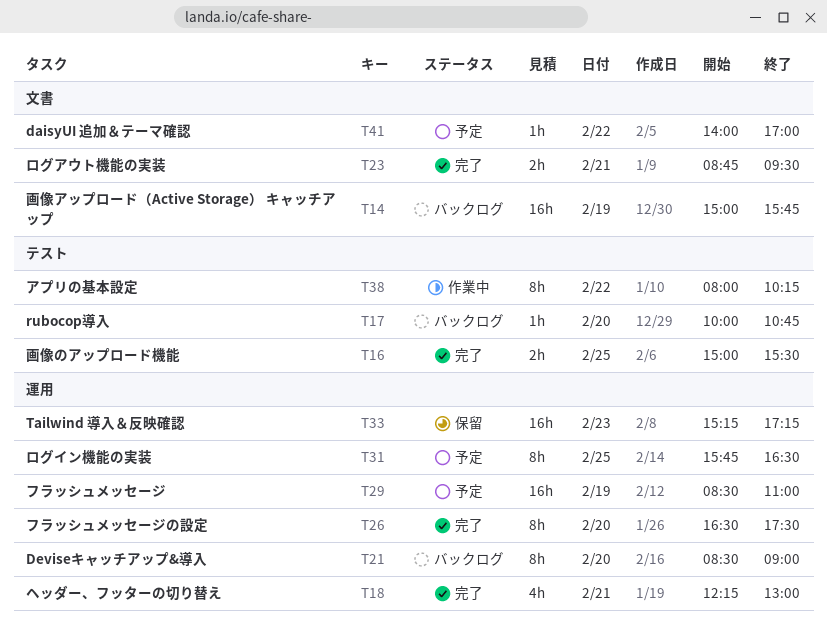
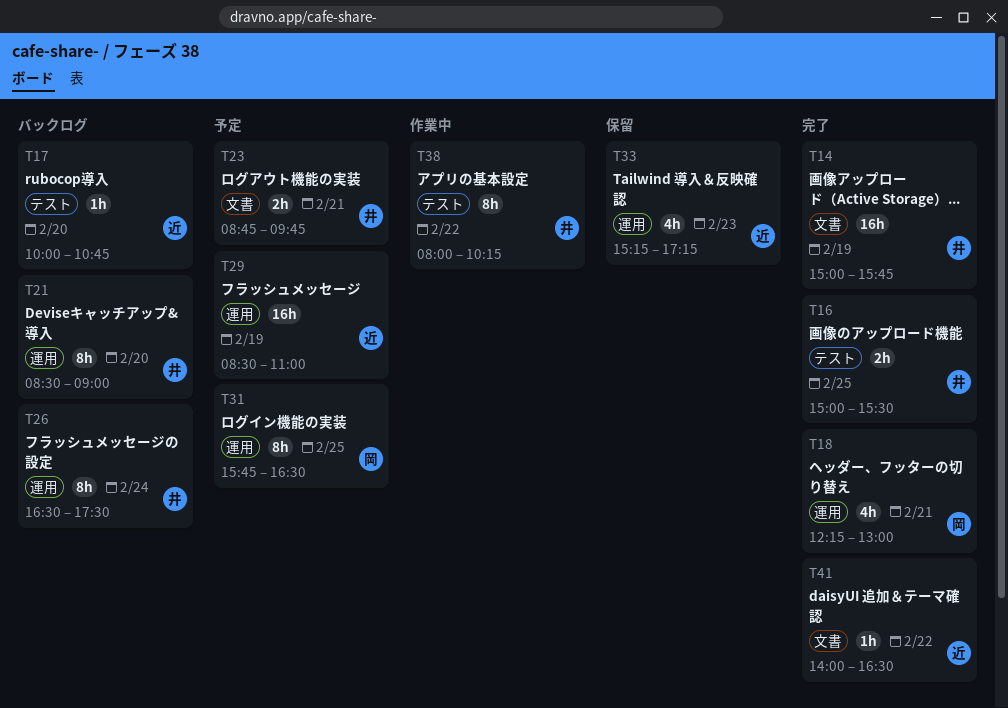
T14, status: バックログ -> 完了
T23, status: 完了 -> 予定
T23, ends: 09:30 -> 09:45
T26, status: 完了 -> バックログ
T26, day: Feb 20 -> Feb 24
T33, estimate: 16h -> 4h
T41, status: 予定 -> 完了
T41, ends: 17:00 -> 16:30

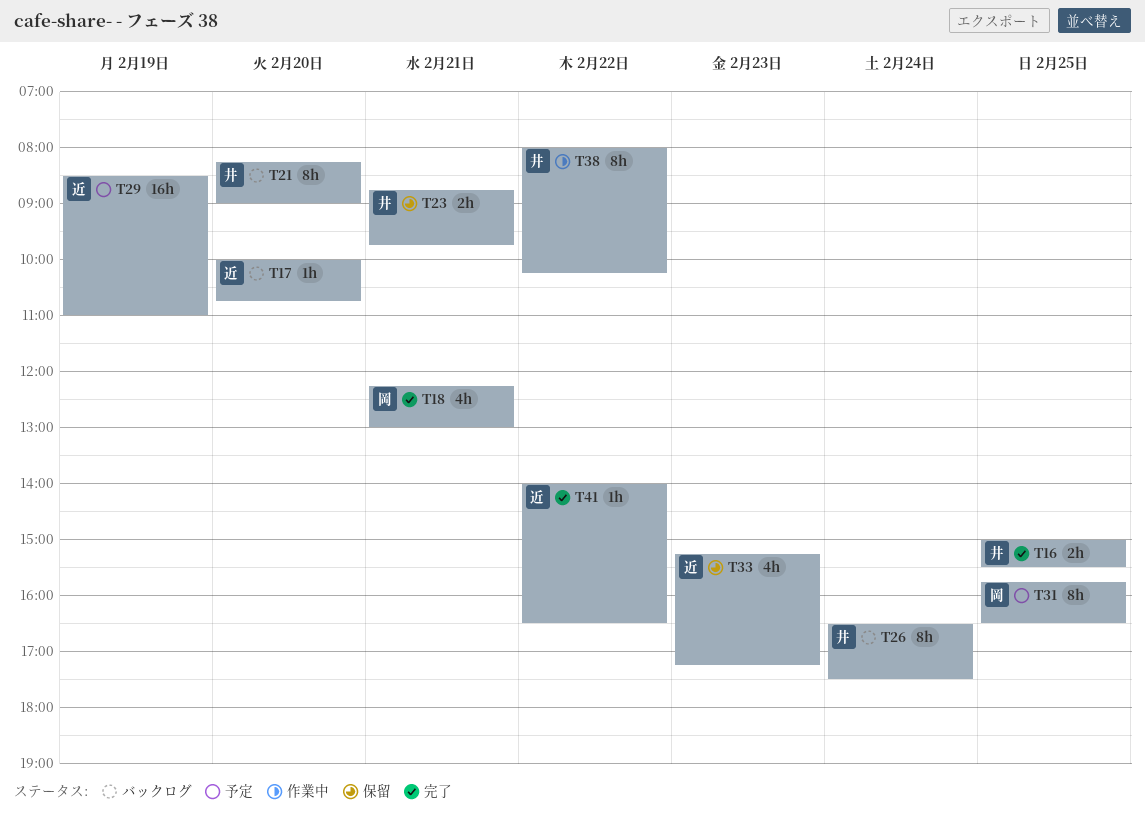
T14: present -> none
T21, begins: 08:30 -> 08:15
T23, status: 予定 -> 保留

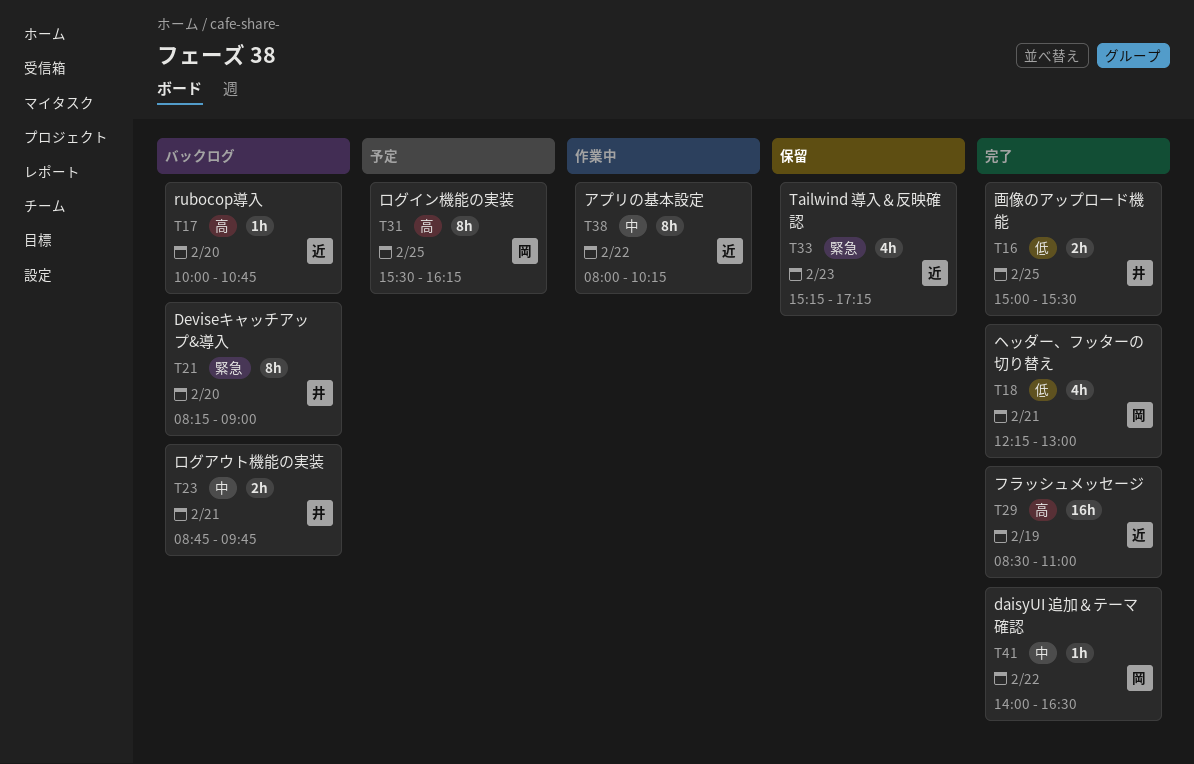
T23, status: 保留 -> バックログ
T26: present -> none
T29, status: 予定 -> 完了
T31, begins: 15:45 -> 15:30
T31, ends: 16:30 -> 16:15
T38, owner: 井 -> 近
T41, owner: 近 -> 岡

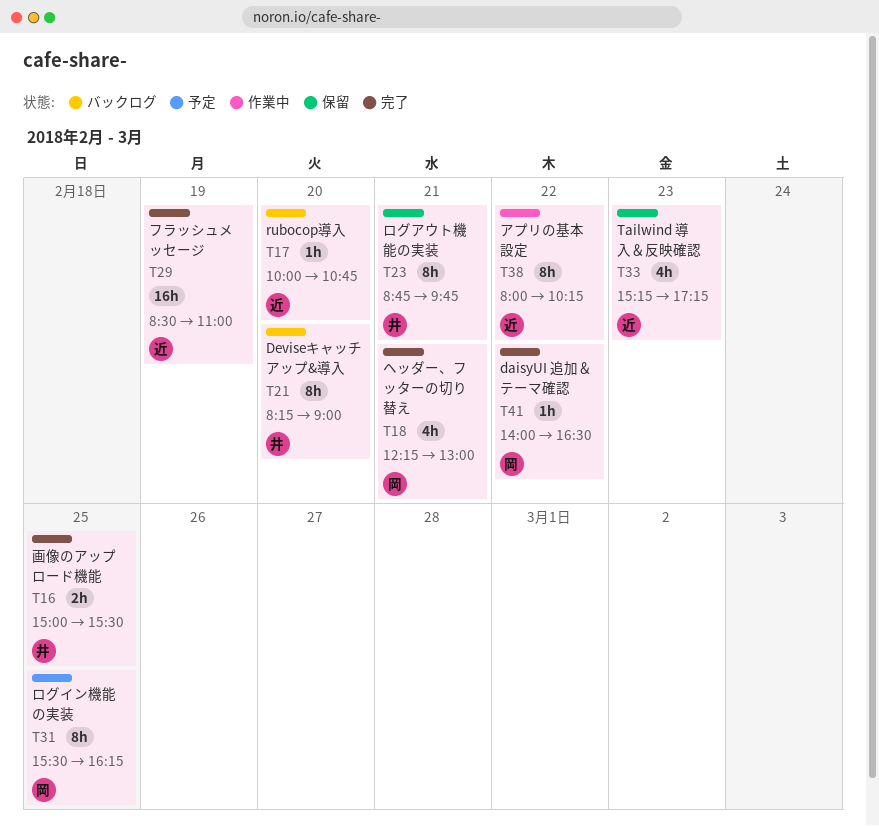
T23, status: バックログ -> 保留
T23, estimate: 2h -> 8h

